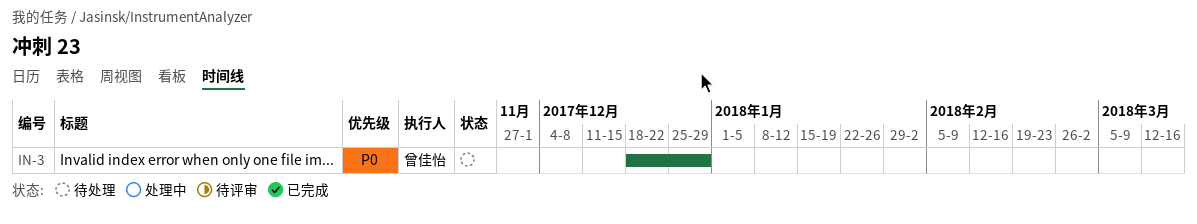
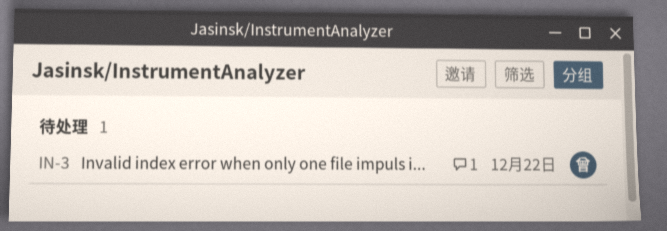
IN-3, due: Dec 29 -> Dec 22

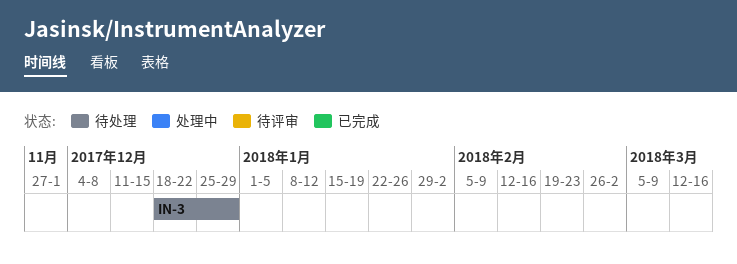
IN-3, due: Dec 22 -> Dec 29

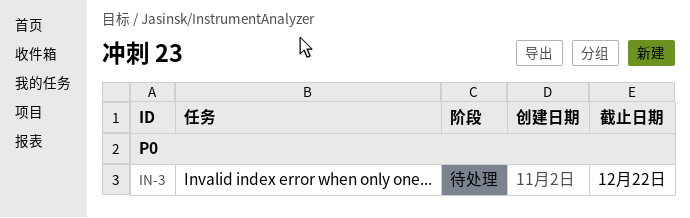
IN-3, due: Dec 29 -> Dec 22

